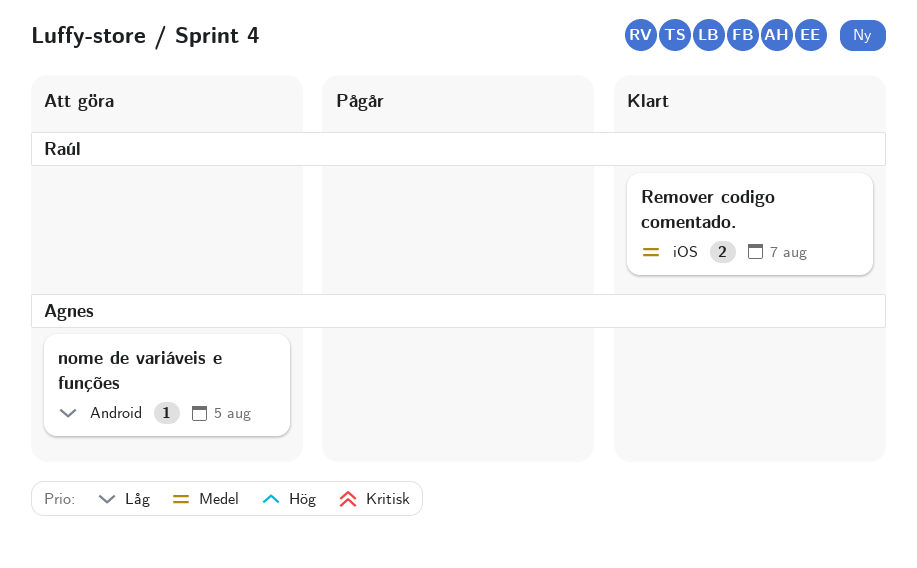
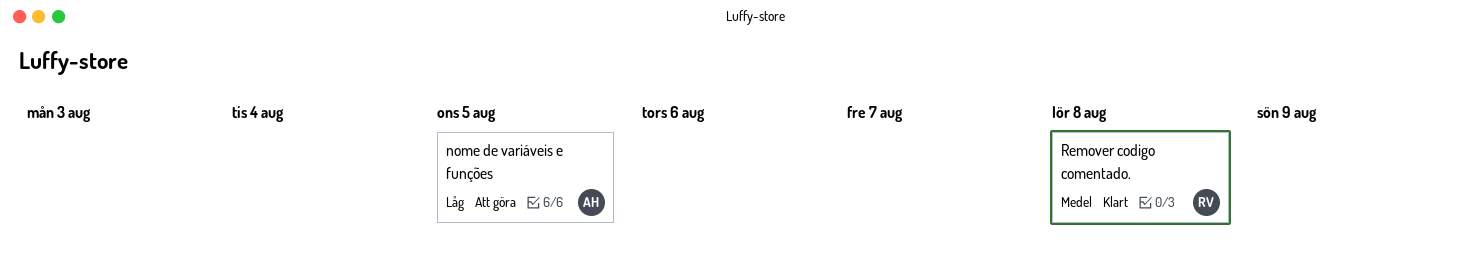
Remover codigo comentado., due: Aug 7 -> Aug 8

